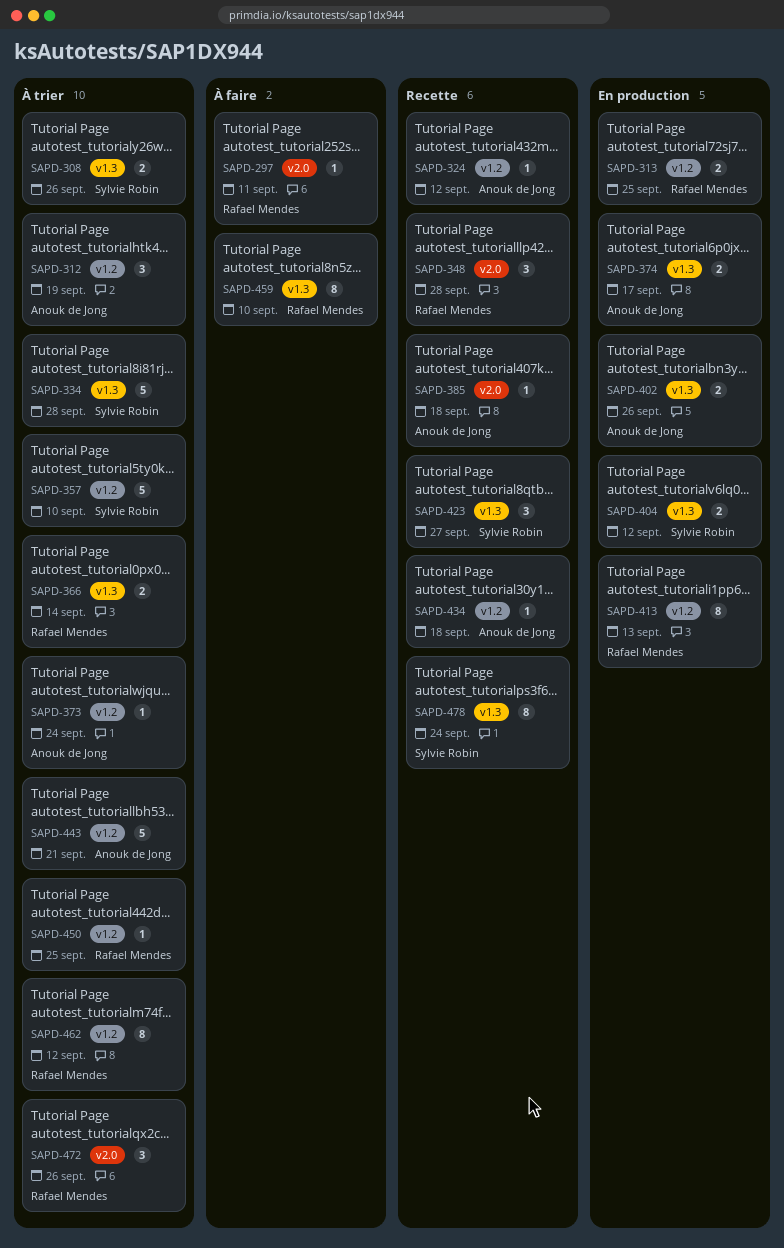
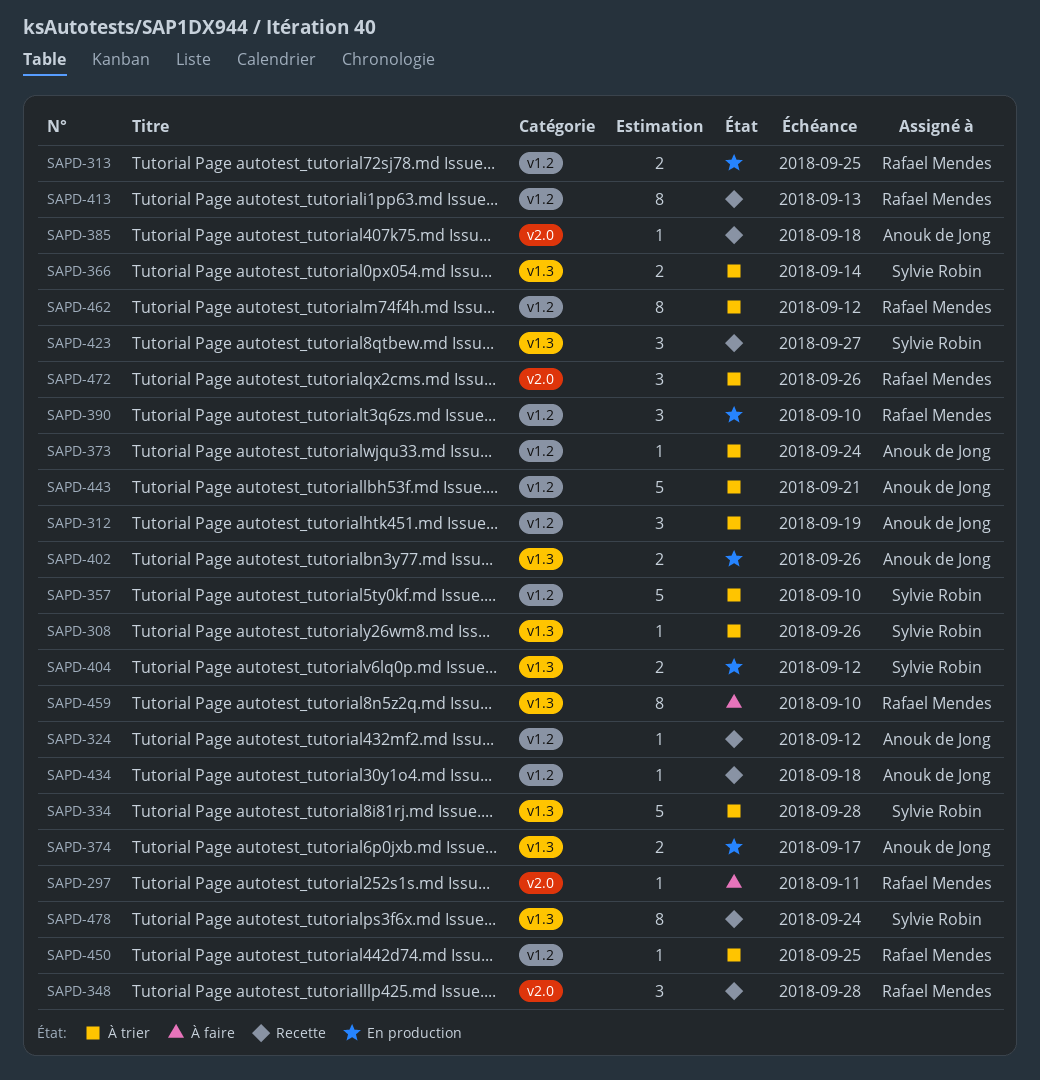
SAPD-308, estimate: 2 -> 1
SAPD-366, owner: Rafael Mendes -> Sylvie Robin
SAPD-390: none -> present
SAPD-413, status: En production -> Recette

